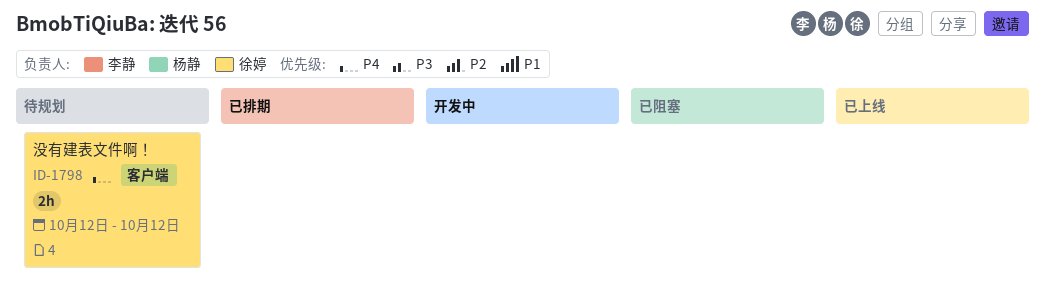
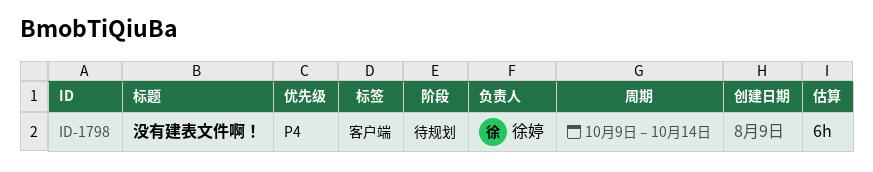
ID-1798, estimate: 2h -> 6h
ID-1798, start: Oct 12 -> Oct 9
ID-1798, due: Oct 12 -> Oct 14

